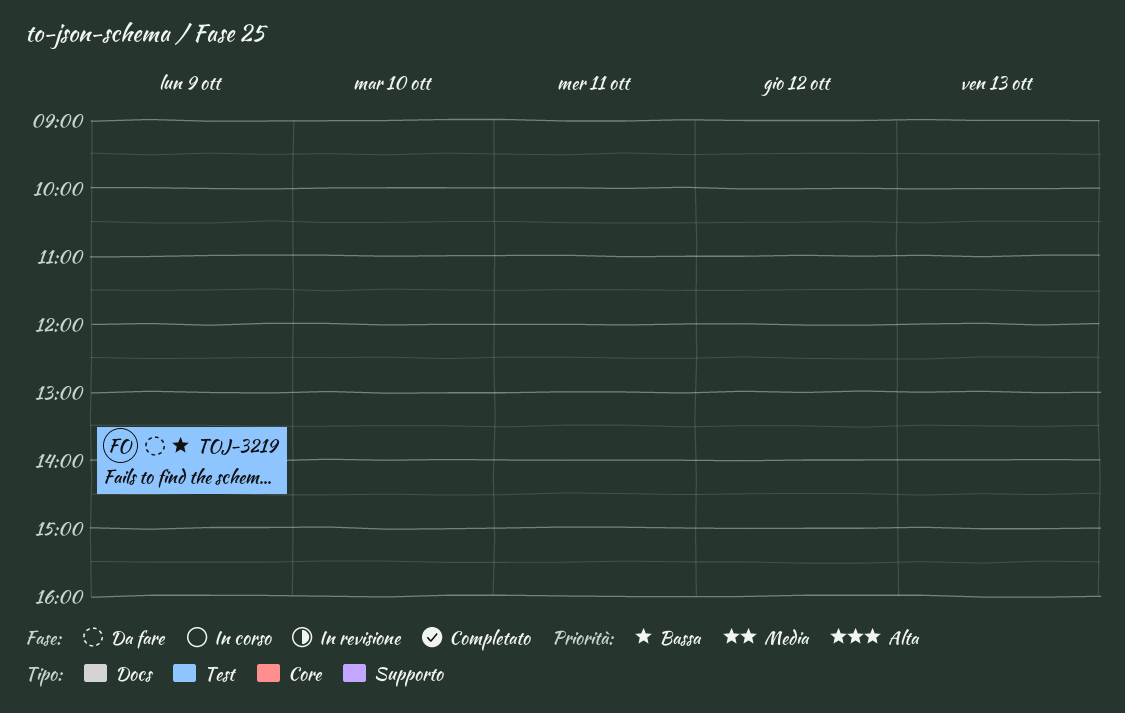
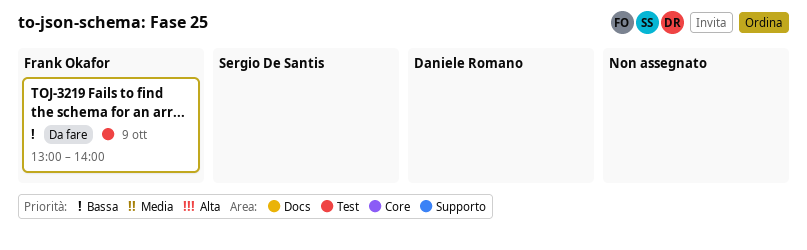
TOJ-3219, begins: 13:30 -> 13:00
TOJ-3219, ends: 14:30 -> 14:00

